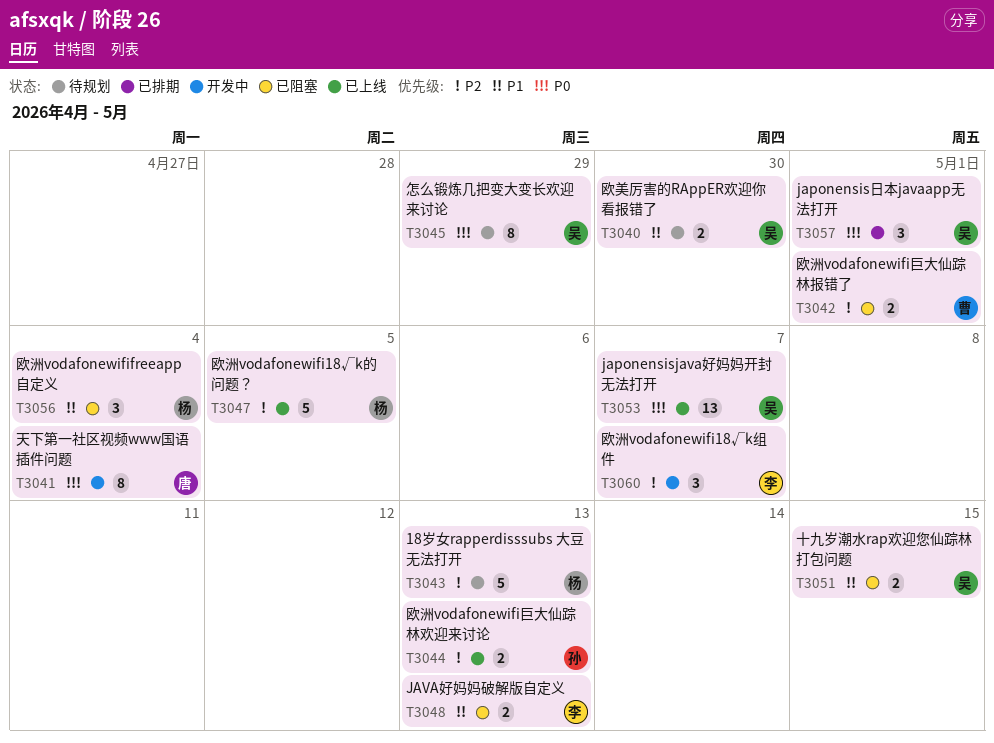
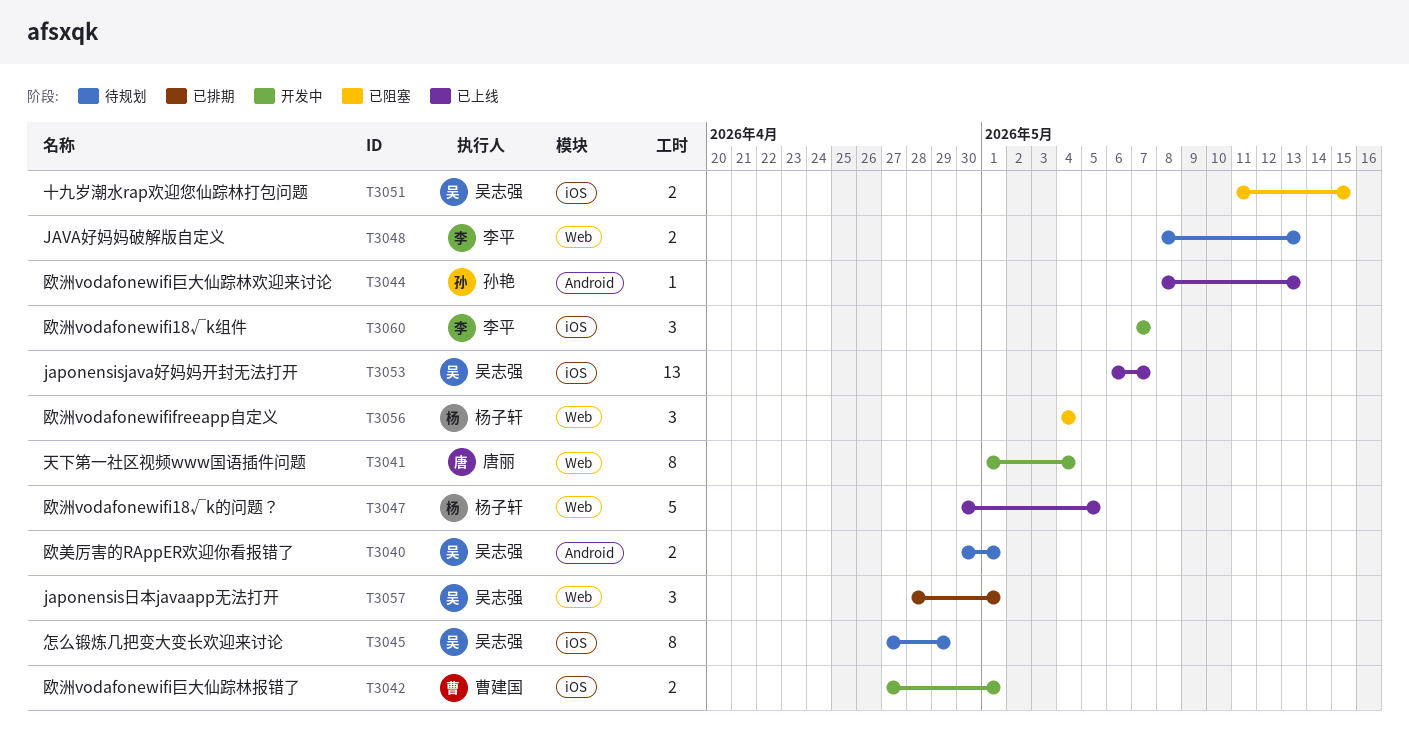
T3040, due: Apr 30 -> May 1
T3042, status: 已阻塞 -> 开发中
T3043: present -> none
T3044, estimate: 2 -> 1
T3048, status: 已阻塞 -> 待规划

